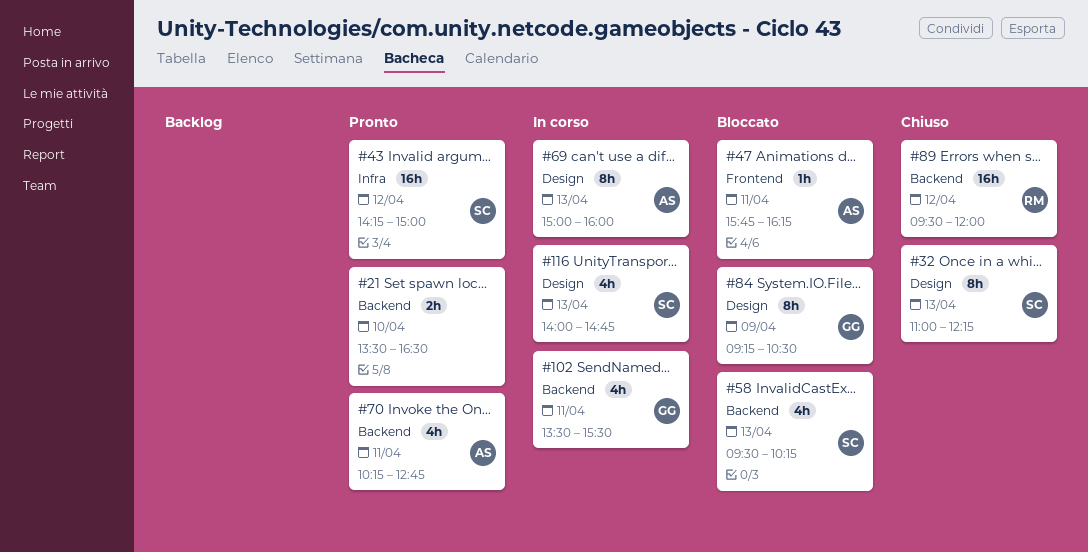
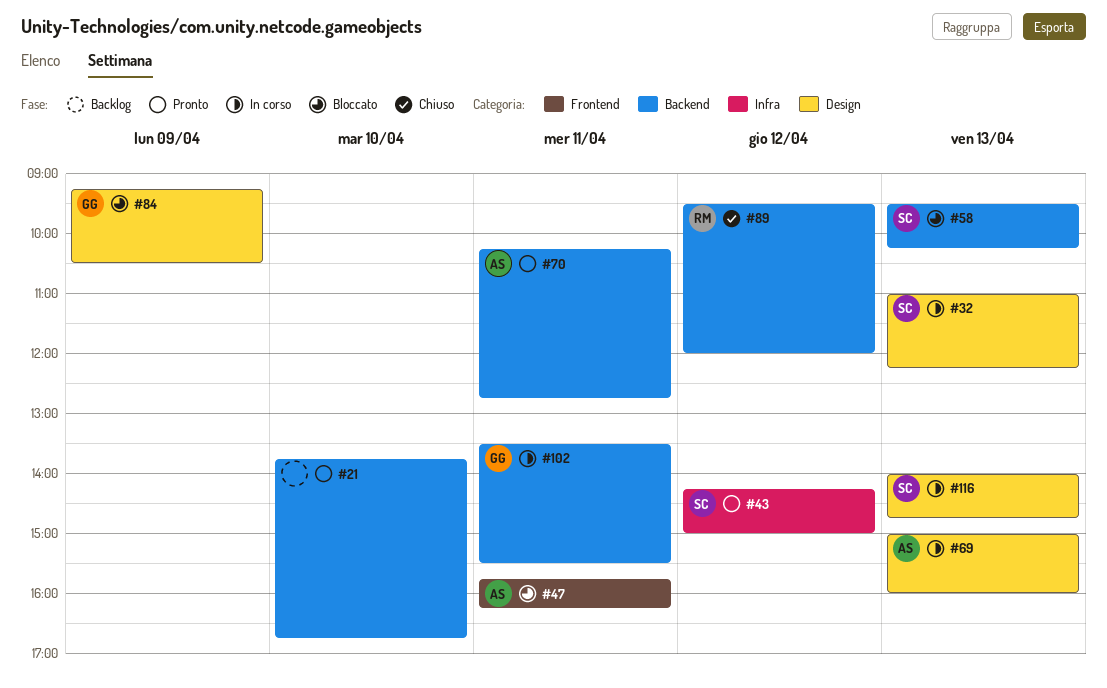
#21, begins: 13:30 -> 13:45
#21, ends: 16:30 -> 16:45
#32, status: Chiuso -> In corso

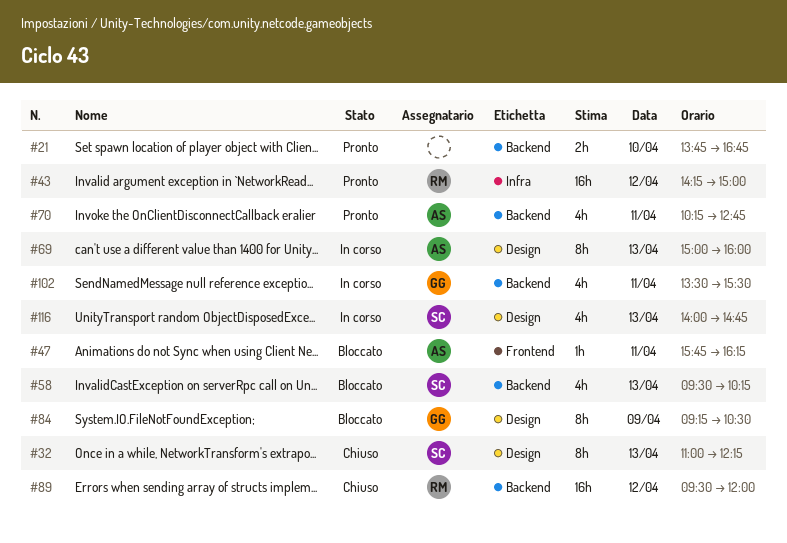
#32, status: In corso -> Chiuso
#43, owner: SC -> RM

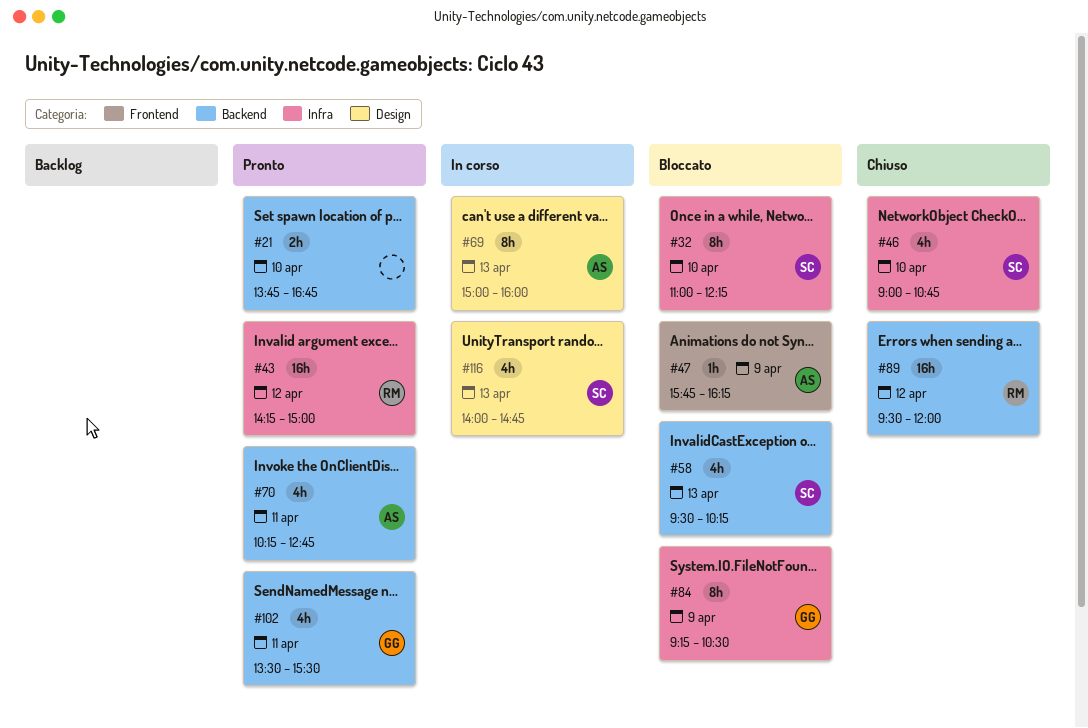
#32, status: Chiuso -> Bloccato
#32, label: Design -> Infra
#32, day: Apr 13 -> Apr 10
#46: none -> present
#47, day: Apr 11 -> Apr 9
#84, label: Design -> Infra
#102, status: In corso -> Pronto

